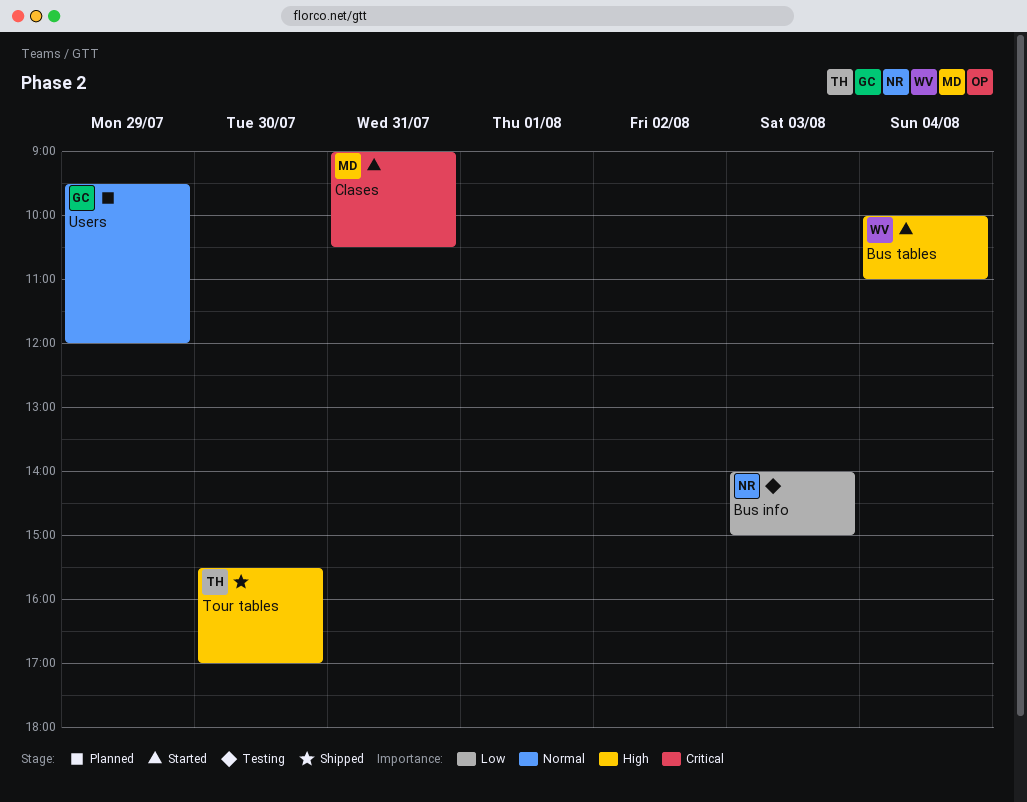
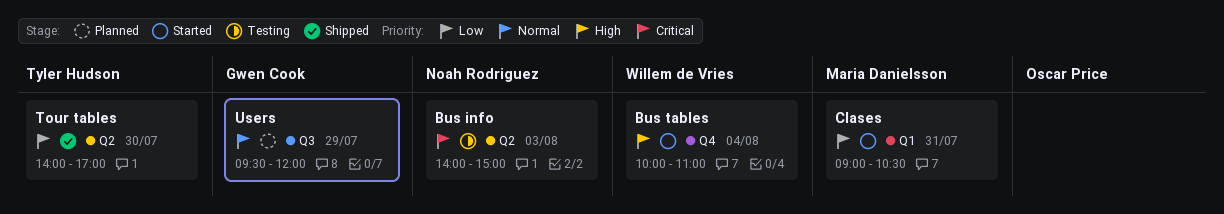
Bus info, priority: Low -> Critical
Clases, priority: Critical -> Low
Tour tables, priority: High -> Low
Tour tables, begins: 15:30 -> 14:00

